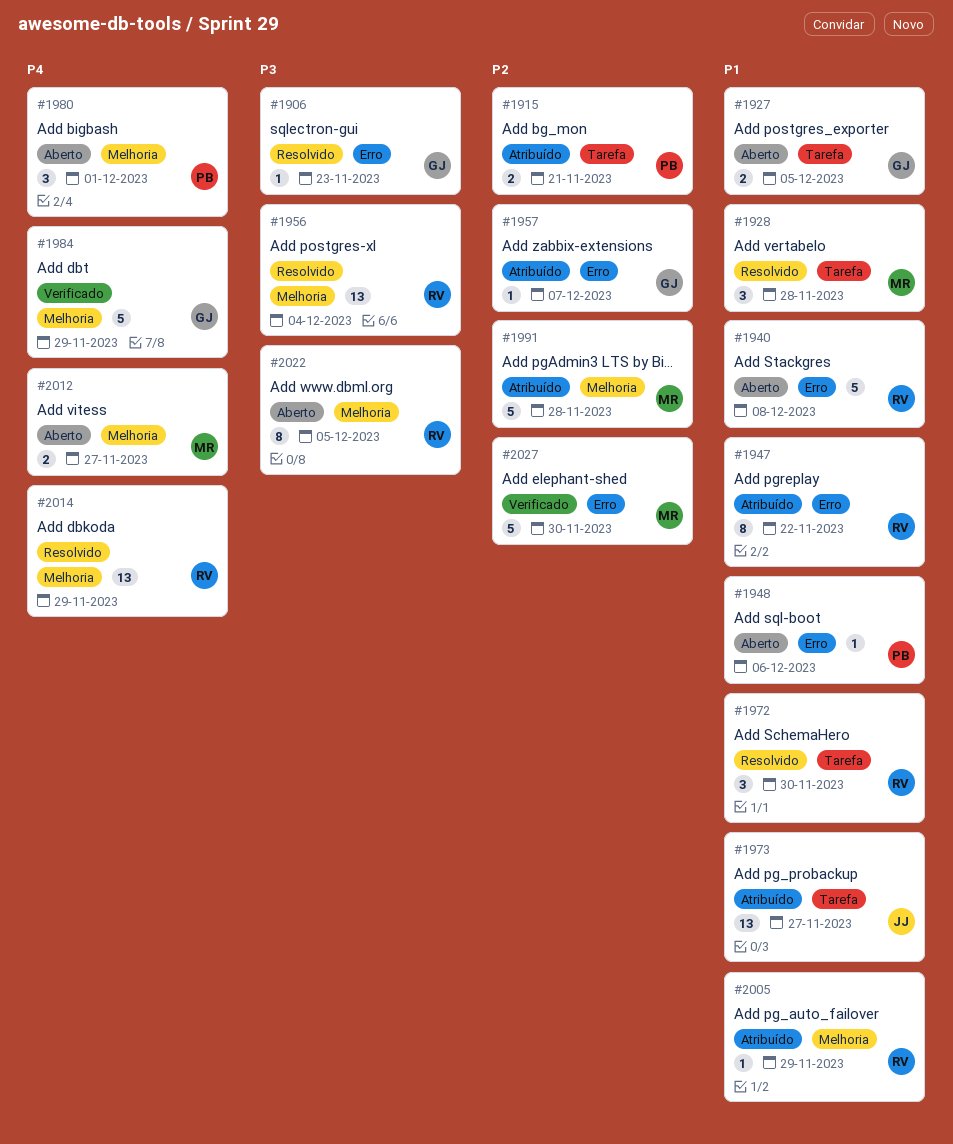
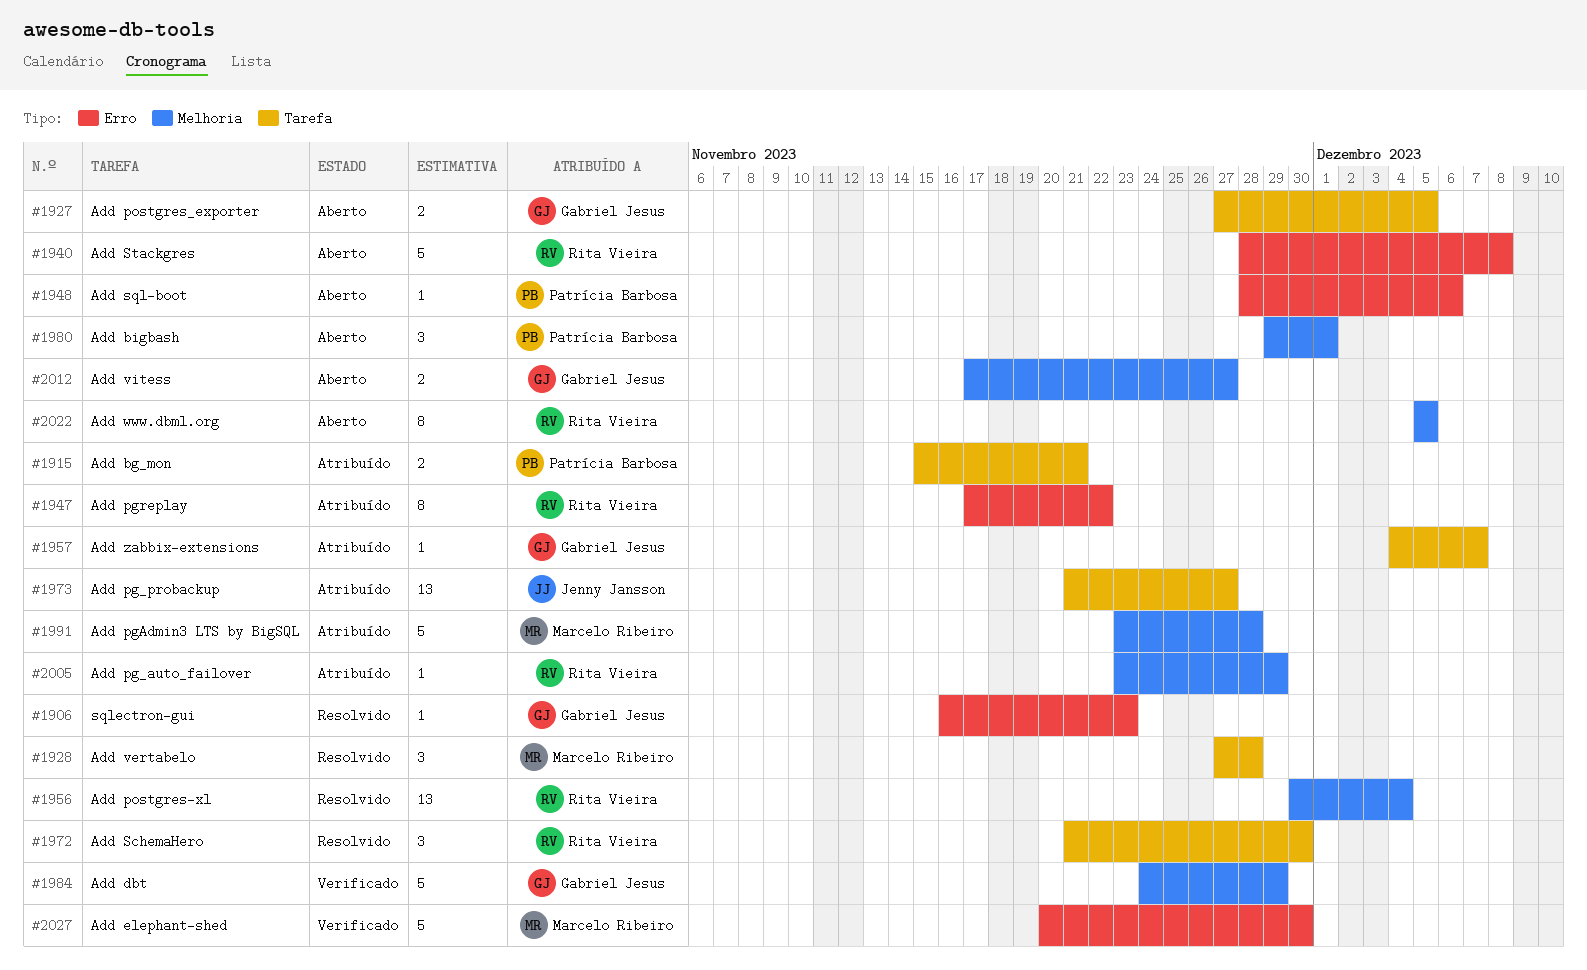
#1957, label: Erro -> Tarefa
#2012, owner: Marcelo Ribeiro -> Gabriel Jesus
#2014: present -> none

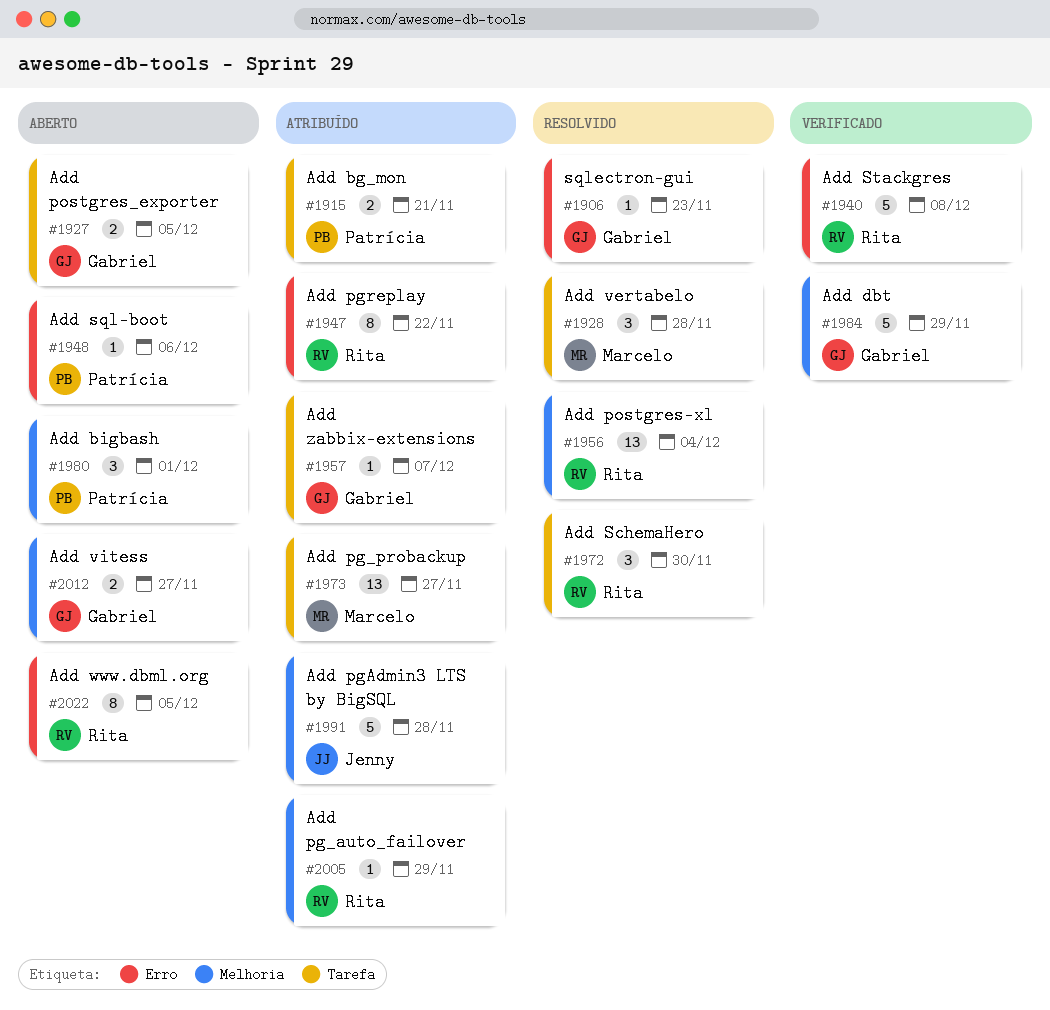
#1940, status: Aberto -> Verificado
#1973, owner: Jenny Jansson -> Marcelo Ribeiro
#1991, owner: Marcelo Ribeiro -> Jenny Jansson
#2022, label: Melhoria -> Erro
#2027: present -> none

